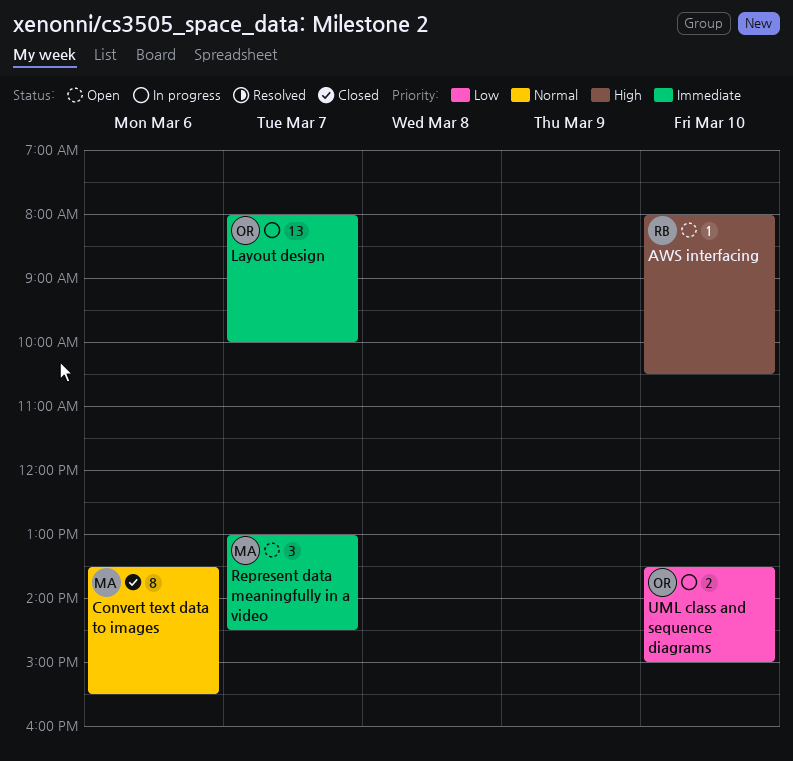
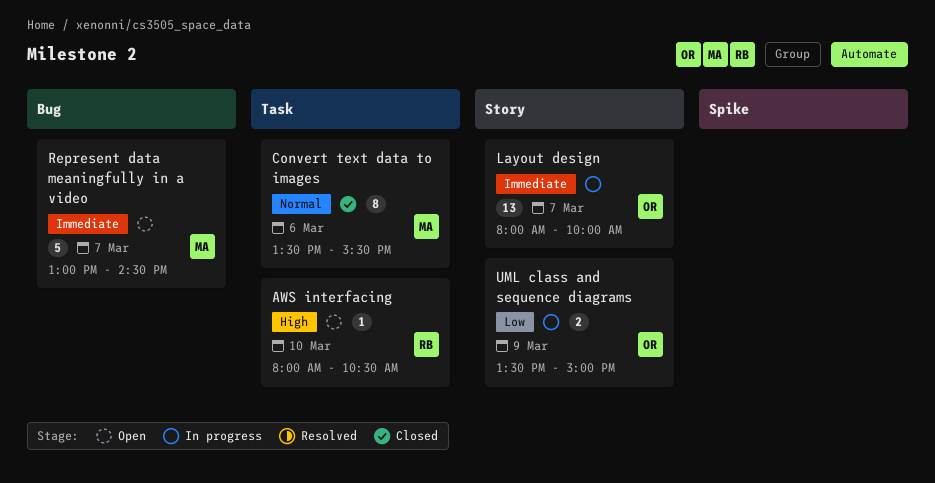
Represent data meaningfully in a video, estimate: 3 -> 5
UML class and sequence diagrams, day: Mar 10 -> Mar 9

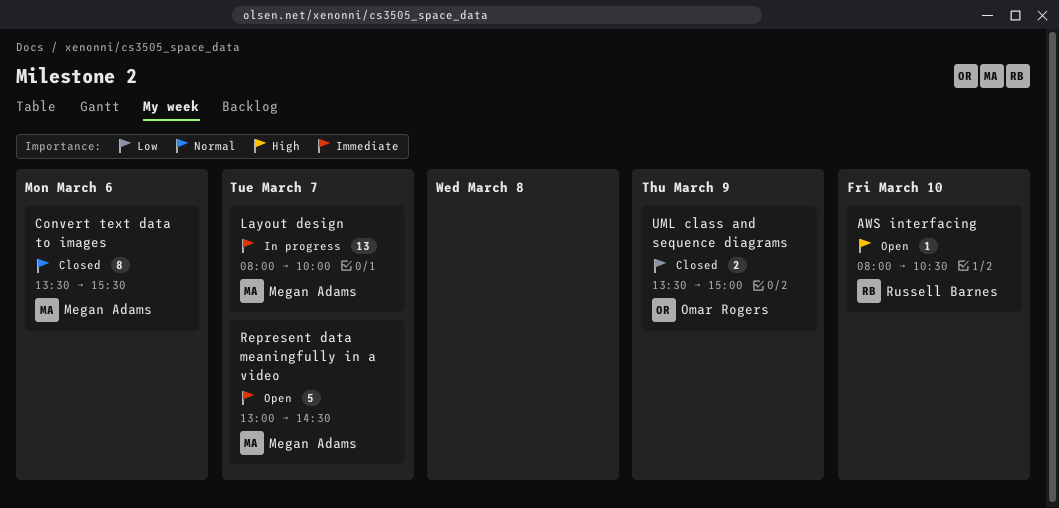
Layout design, owner: Omar Rogers -> Megan Adams
UML class and sequence diagrams, status: In progress -> Closed

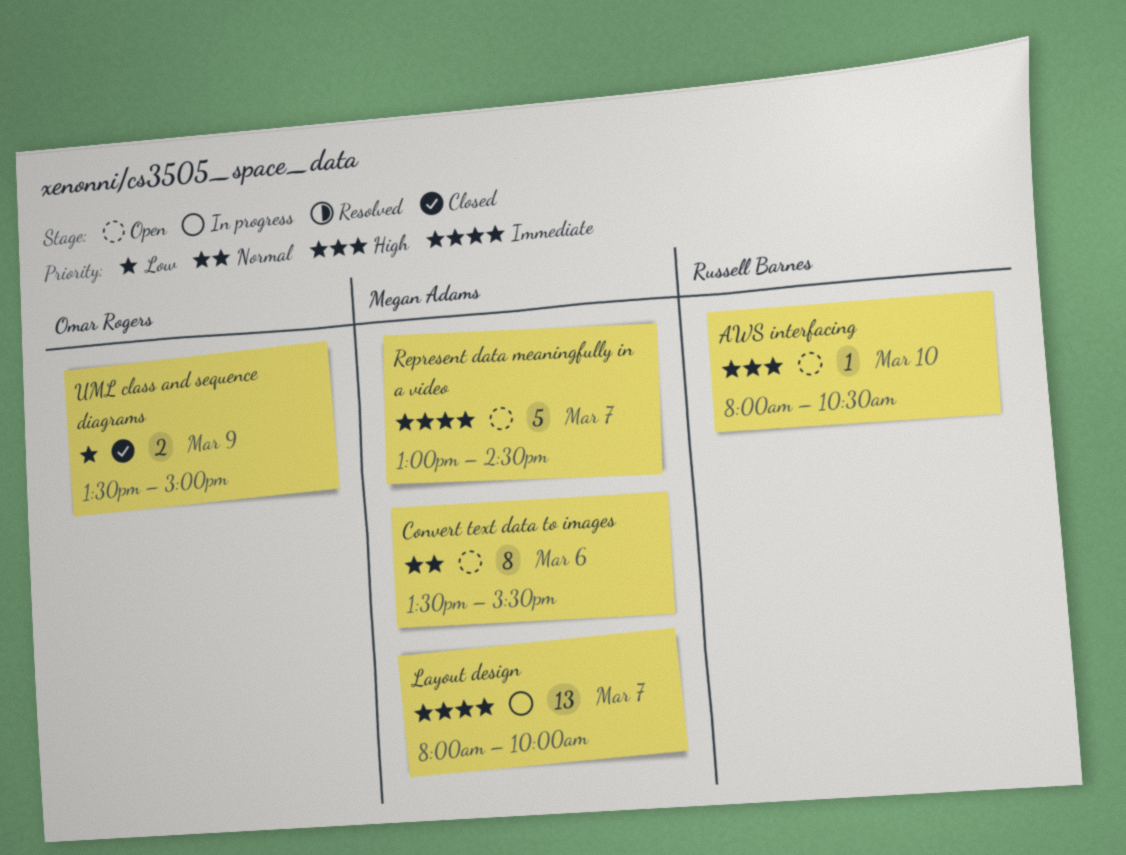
Convert text data to images, status: Closed -> Open

